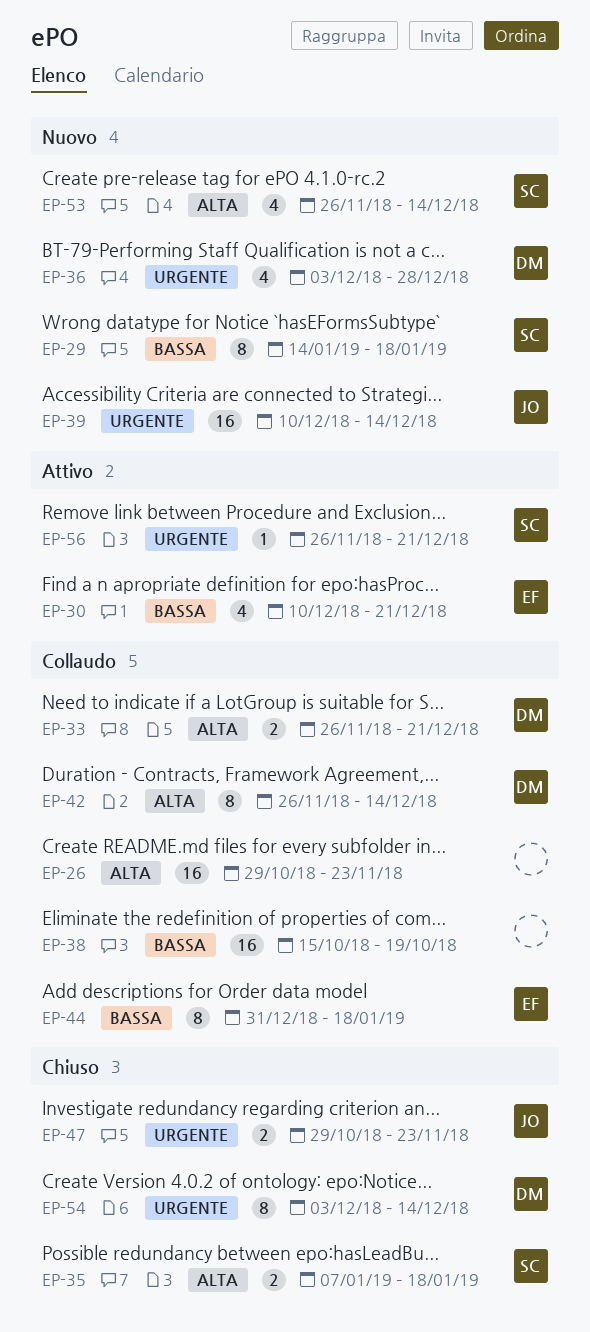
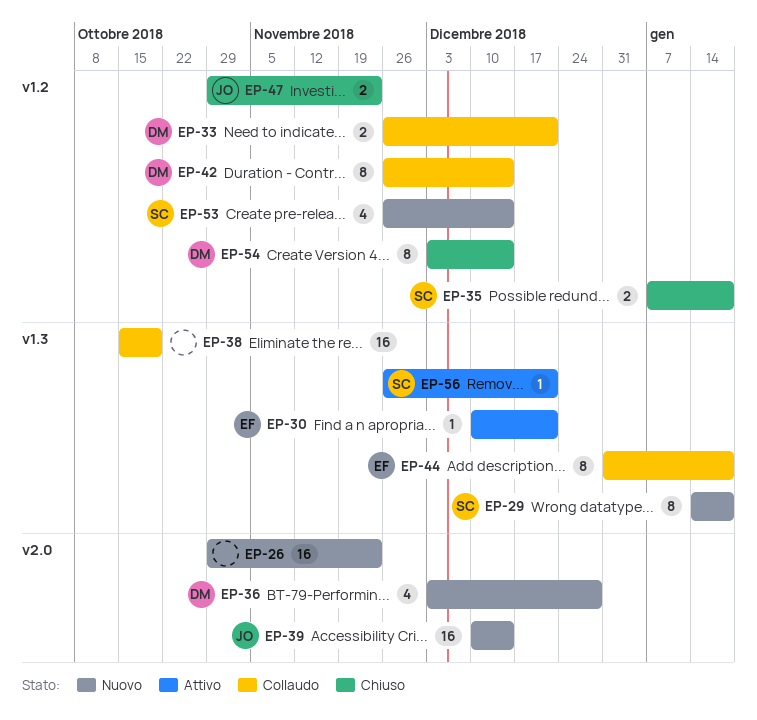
EP-26, status: Collaudo -> Nuovo
EP-30, estimate: 4 -> 1

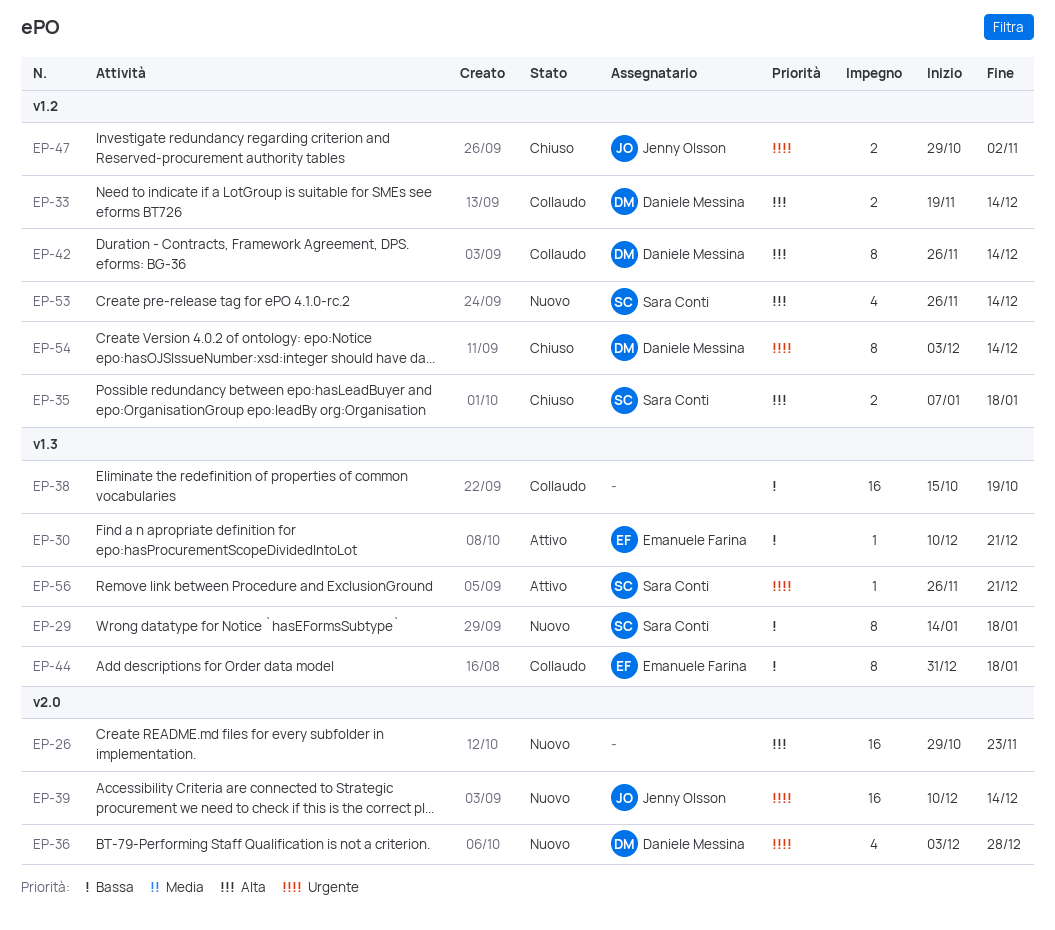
EP-33, start: Nov 26 -> Nov 19
EP-33, due: Dec 21 -> Dec 14
EP-47, due: Nov 23 -> Nov 2

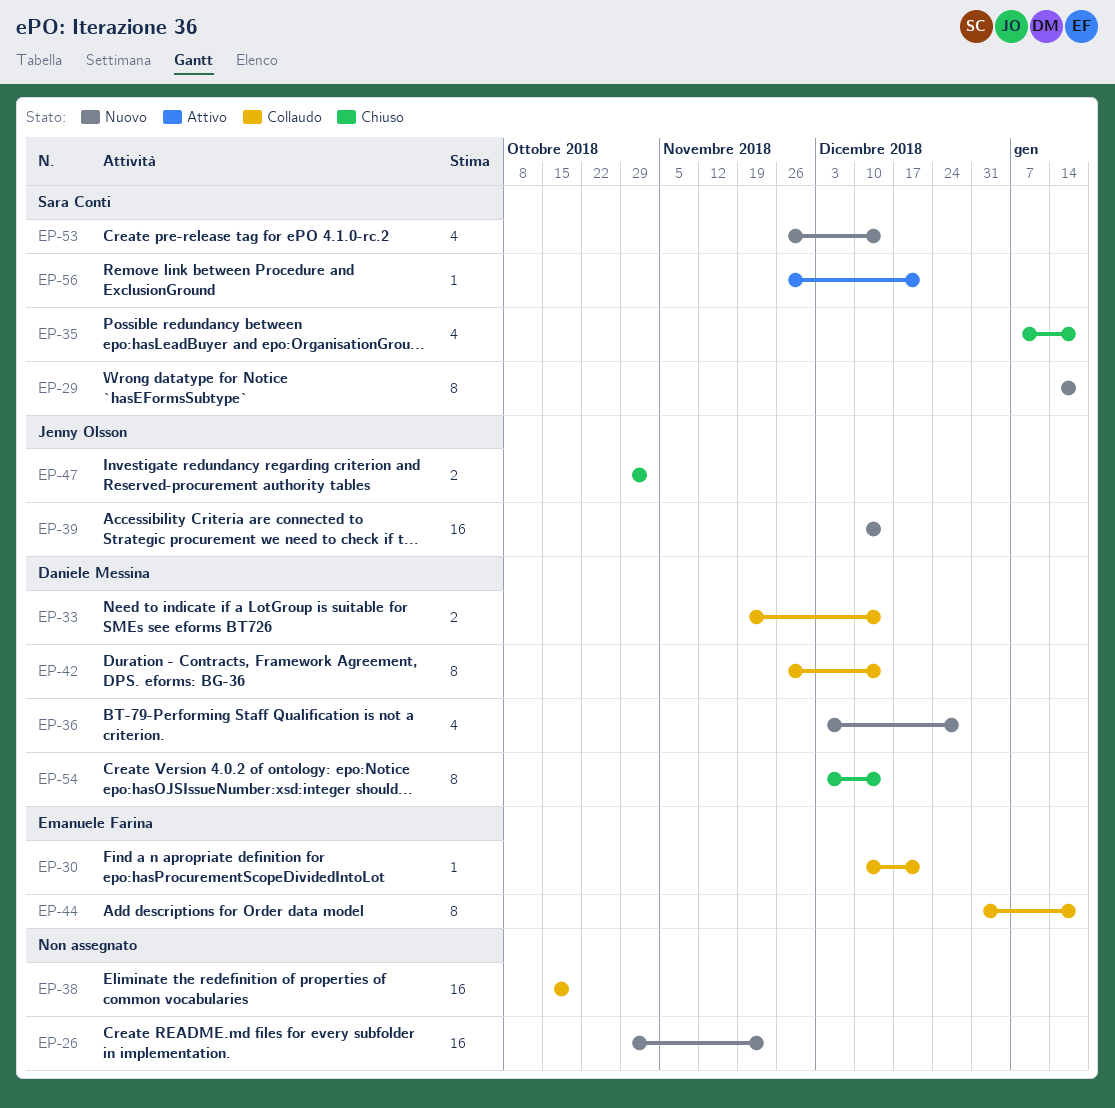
EP-30, status: Attivo -> Collaudo
EP-35, estimate: 2 -> 4

